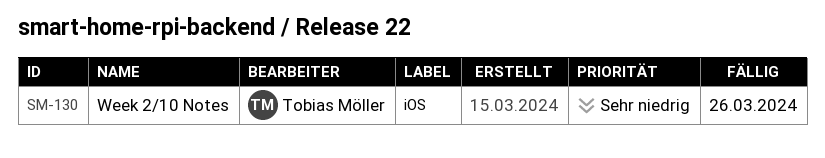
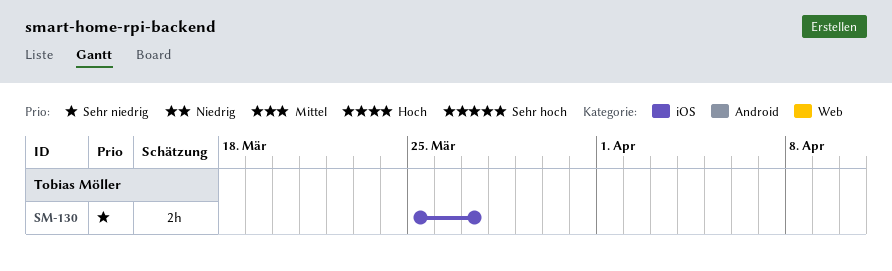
SM-130, due: Mar 26 -> Mar 27

